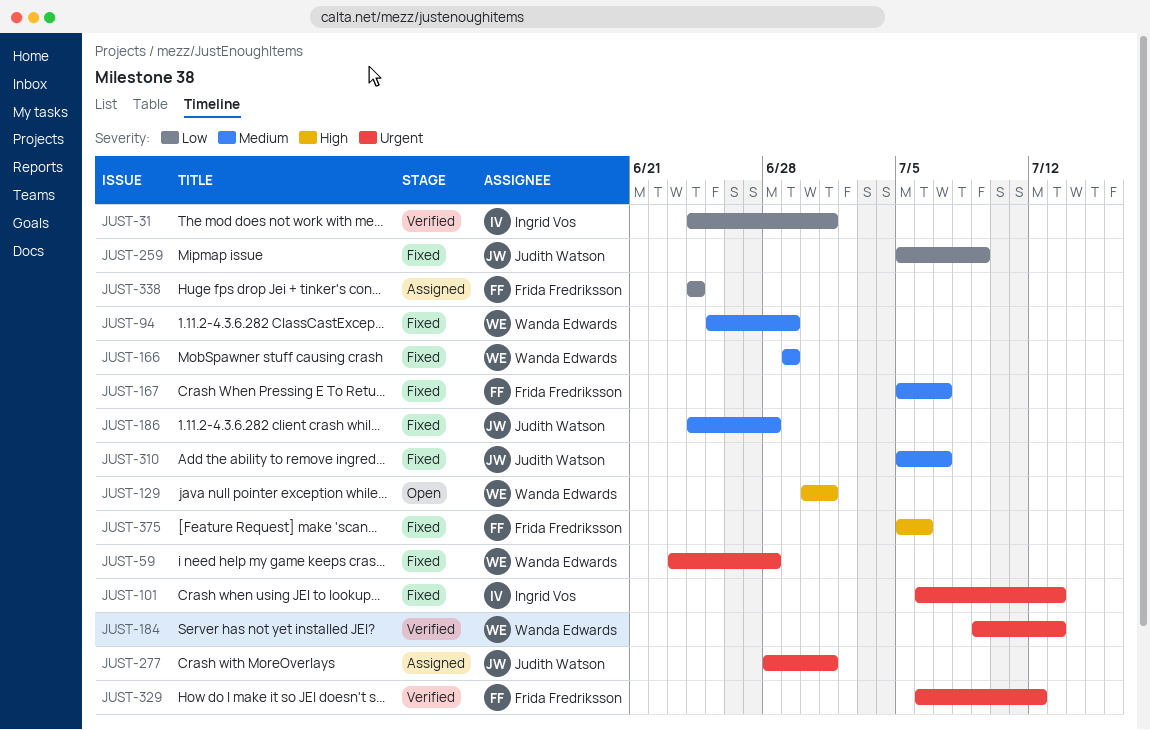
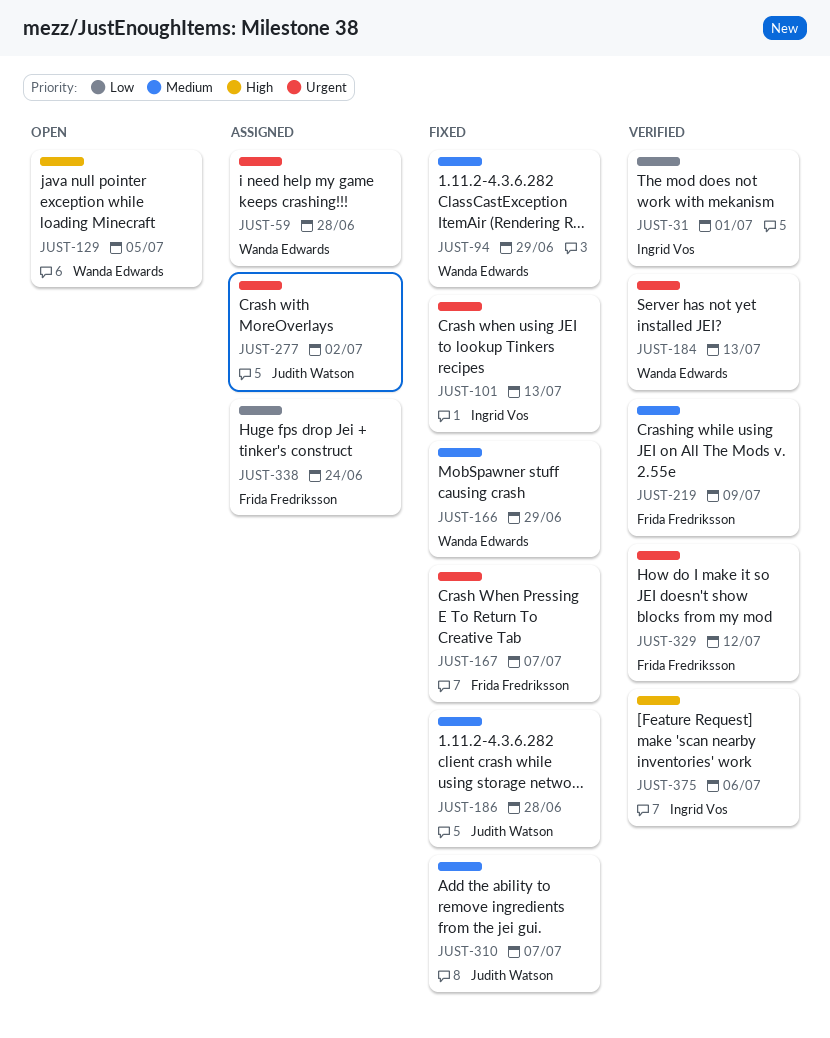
JUST-59, status: Fixed -> Assigned
JUST-129, due: Jul 1 -> Jul 5
JUST-167, priority: Medium -> Urgent
JUST-219: none -> present
JUST-259: present -> none
JUST-277, due: Jul 1 -> Jul 2
JUST-375, status: Fixed -> Verified
JUST-375, owner: Frida Fredriksson -> Ingrid Vos

